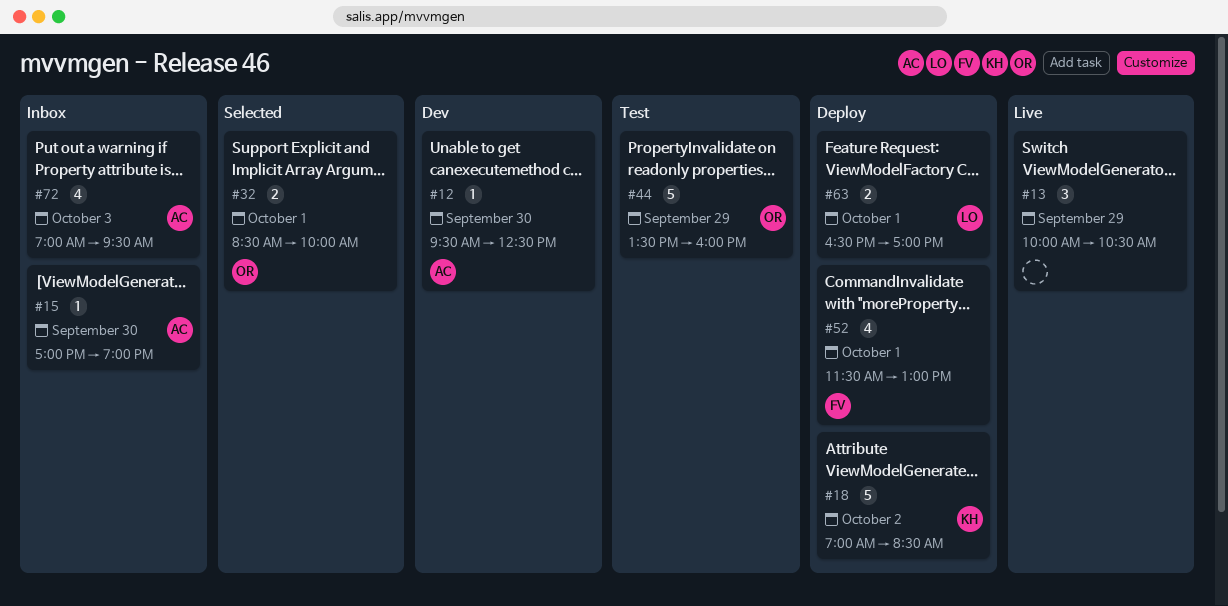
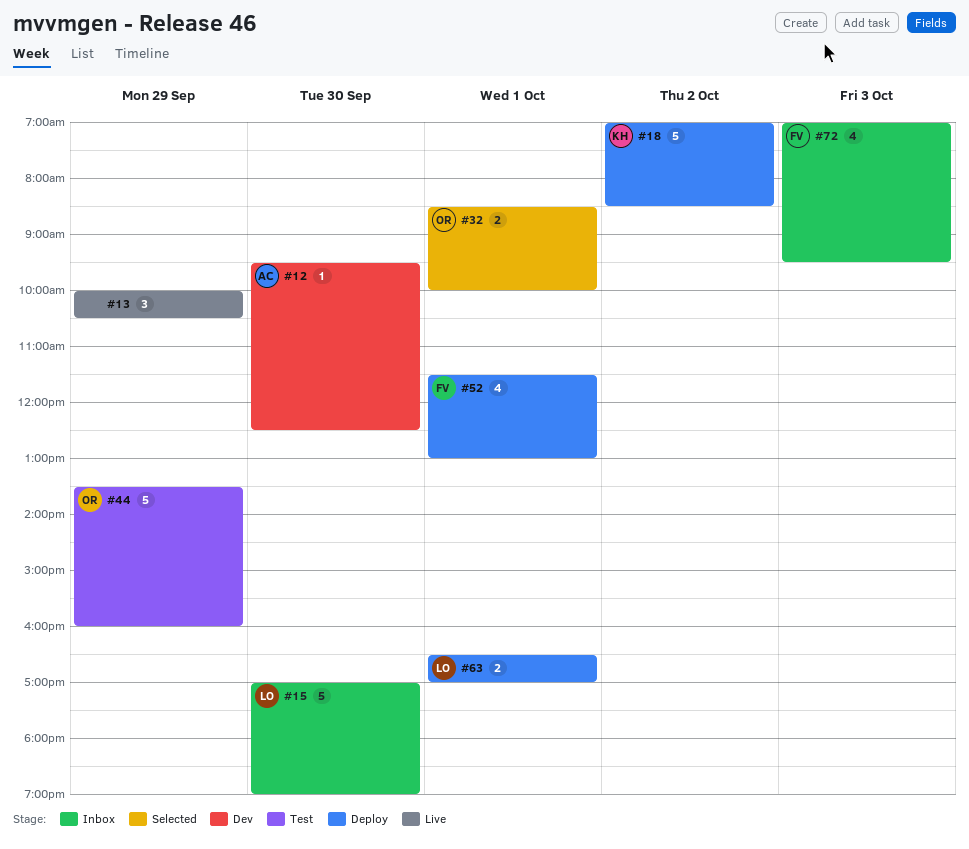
#15, owner: AC -> LO
#15, estimate: 1 -> 5
#72, owner: AC -> FV

